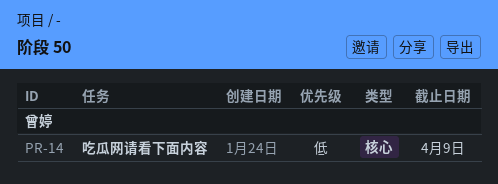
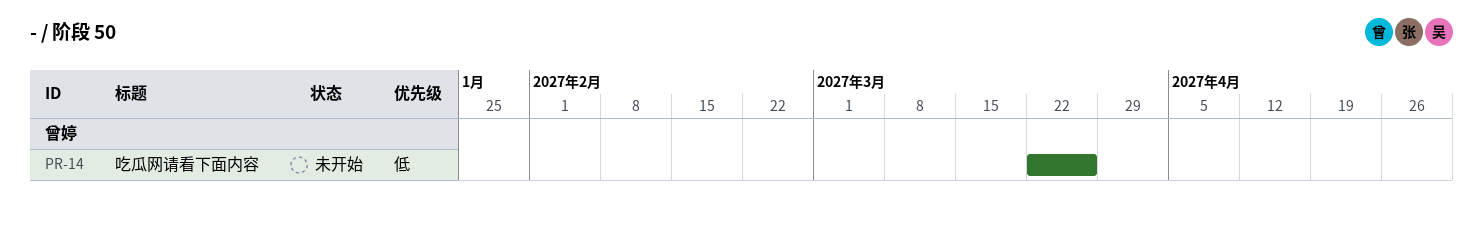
PR-14, due: Apr 9 -> Mar 26

